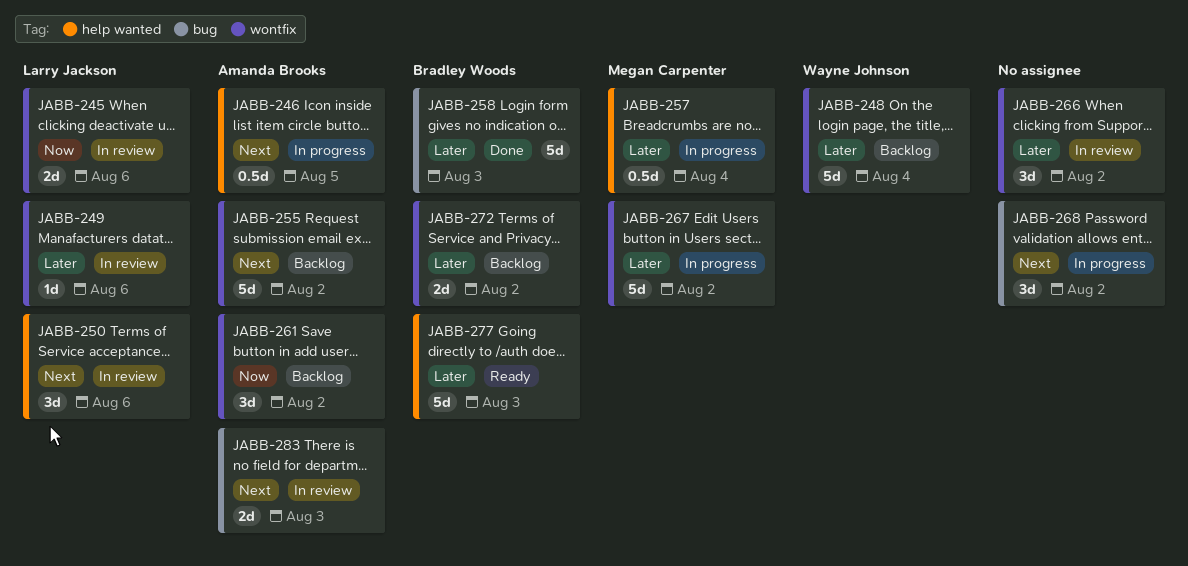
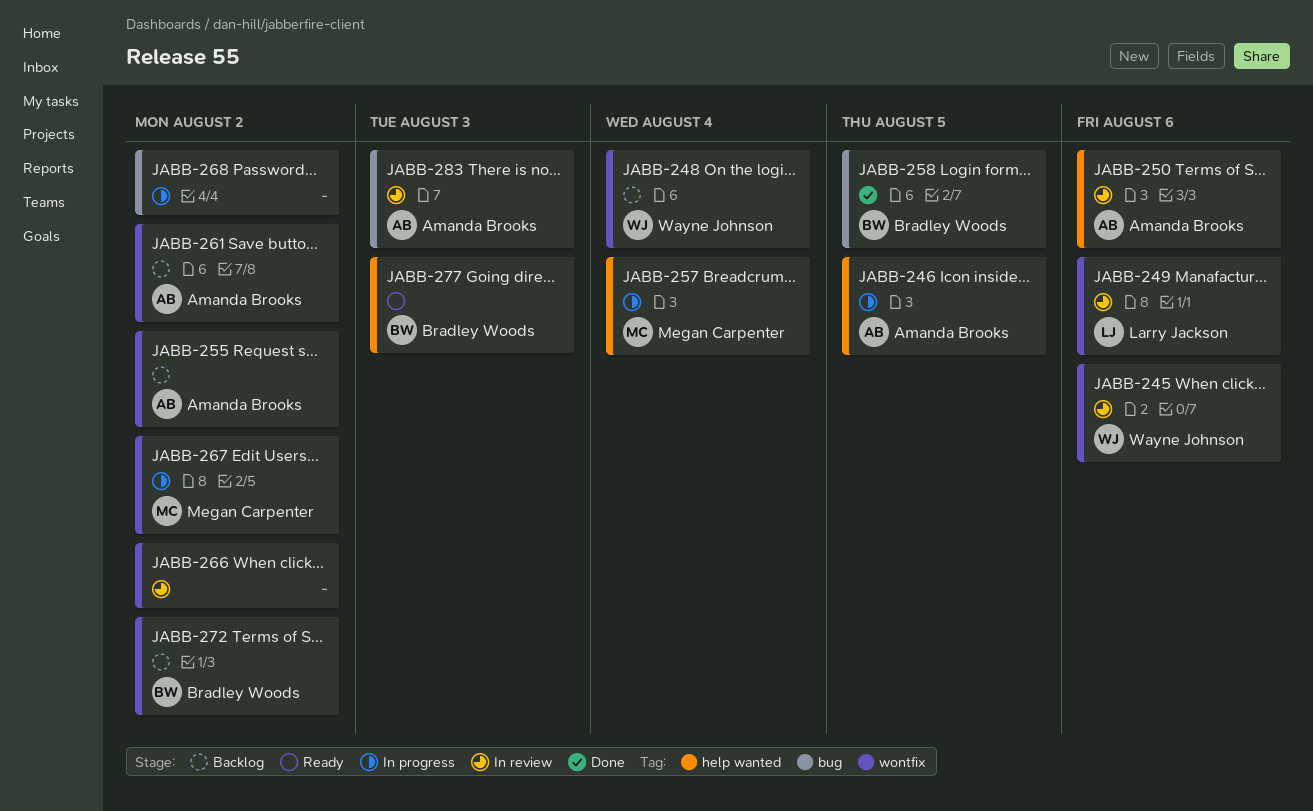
JABB-245, owner: Larry Jackson -> Wayne Johnson
JABB-250, owner: Larry Jackson -> Amanda Brooks
JABB-258, due: Aug 3 -> Aug 5

